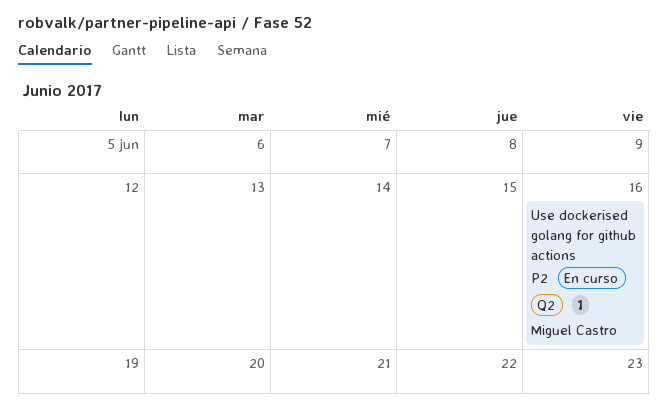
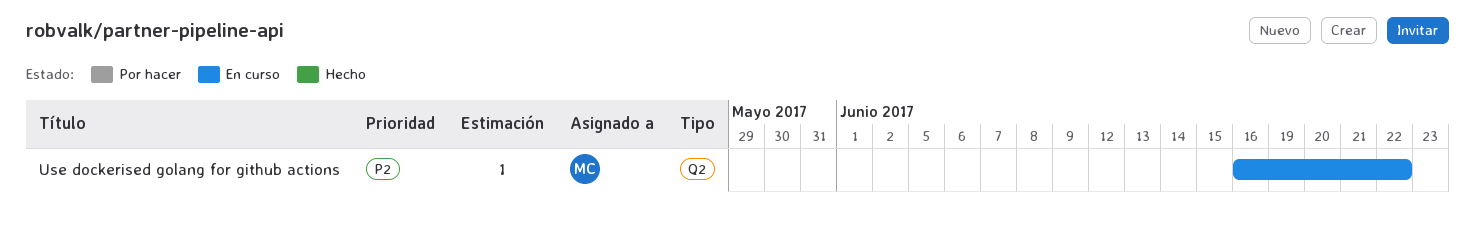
Use dockerised golang for github actions, due: Jun 16 -> Jun 22

